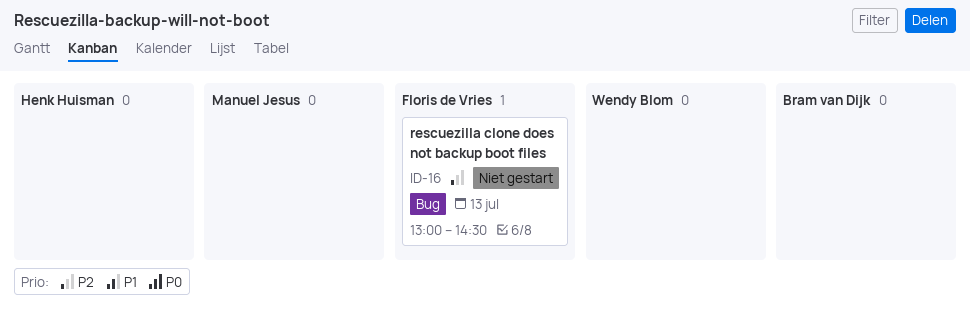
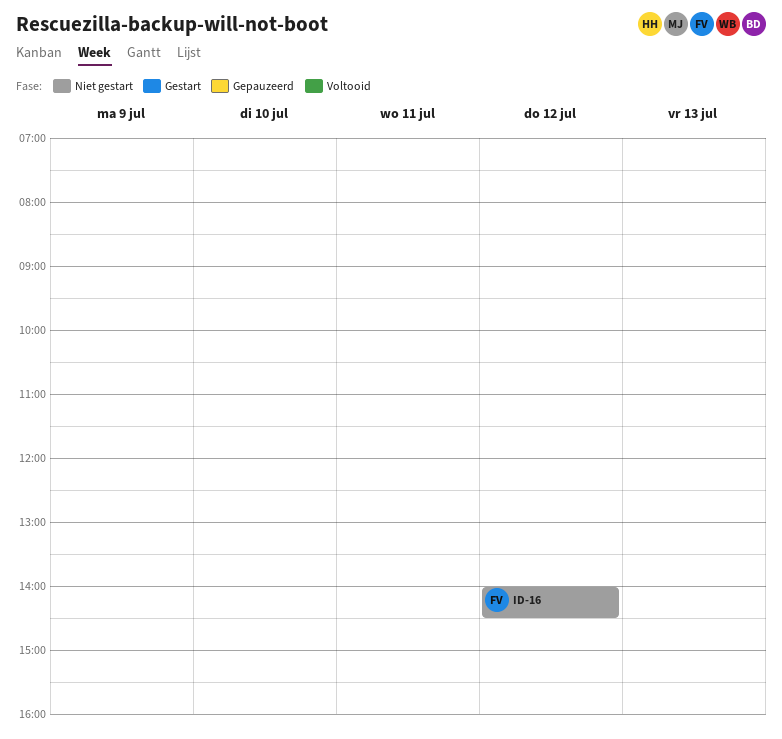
ID-16, day: Jul 13 -> Jul 12
ID-16, begins: 13:00 -> 14:00

